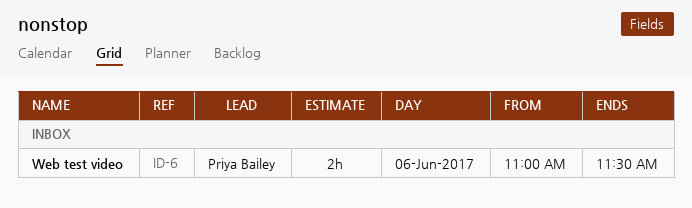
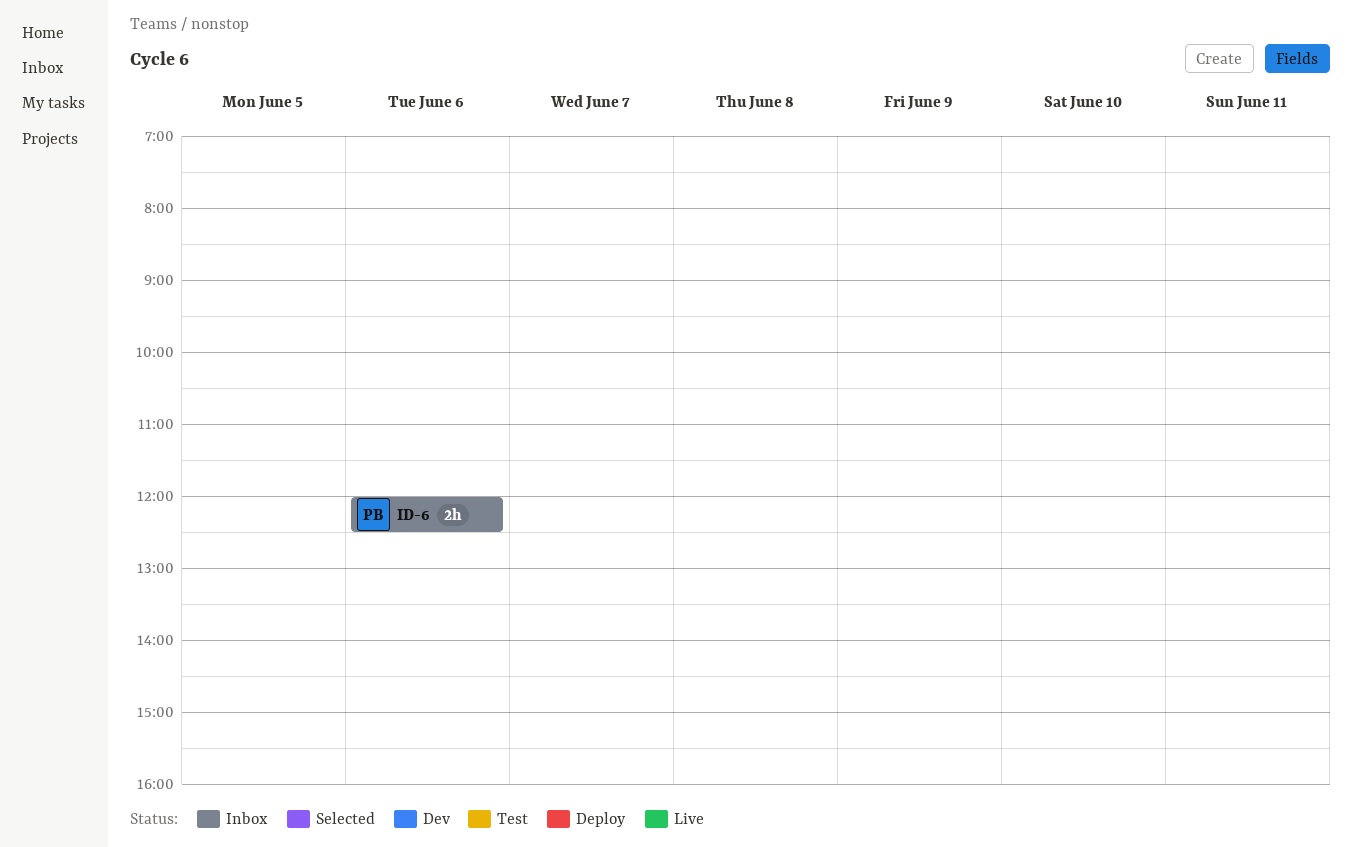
ID-6, begins: 11:00 -> 12:00
ID-6, ends: 11:30 -> 12:30

